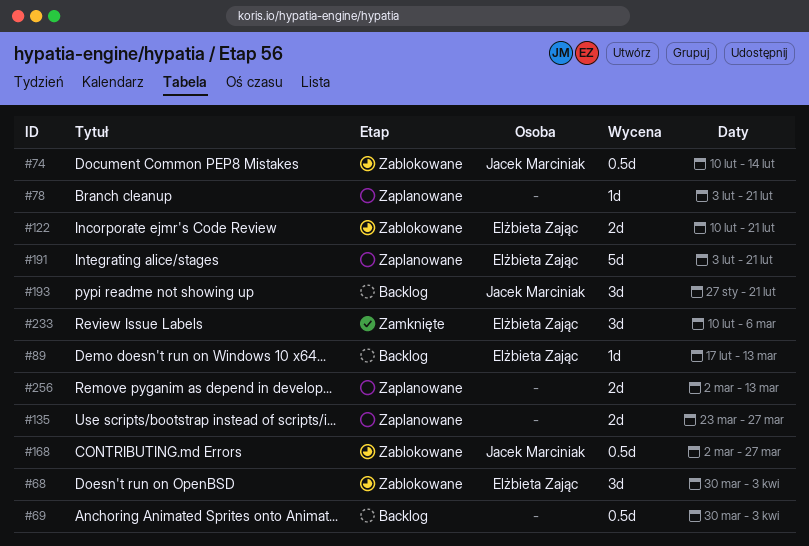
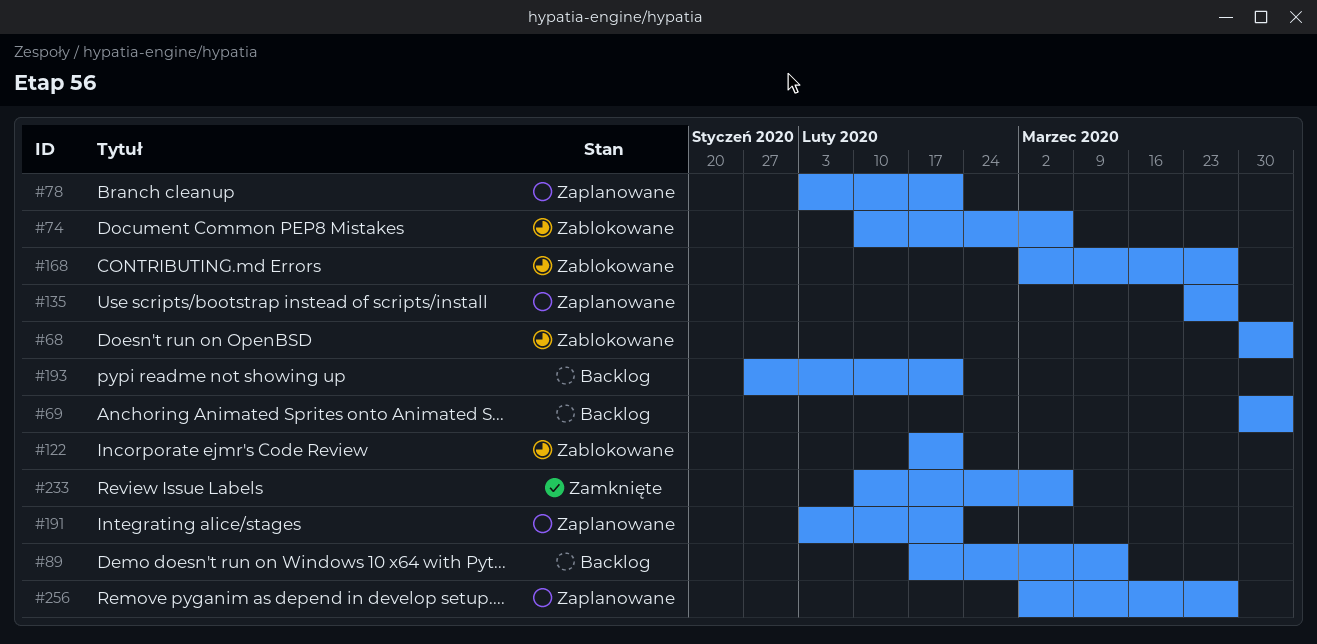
#74, due: Feb 14 -> Mar 6
#122, start: Feb 10 -> Feb 17
#256, due: Mar 13 -> Mar 27

